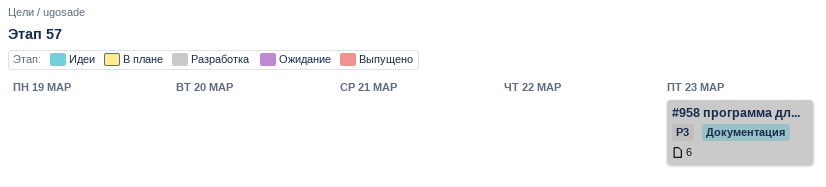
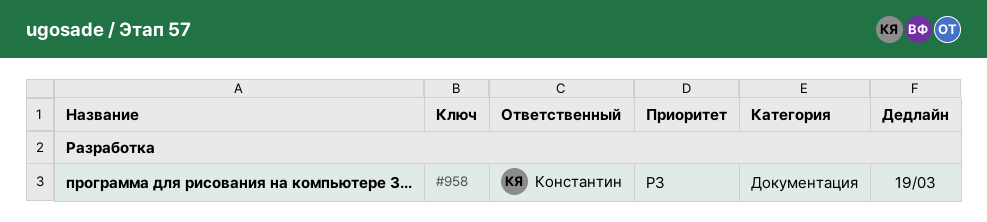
#958, due: Mar 23 -> Mar 19

